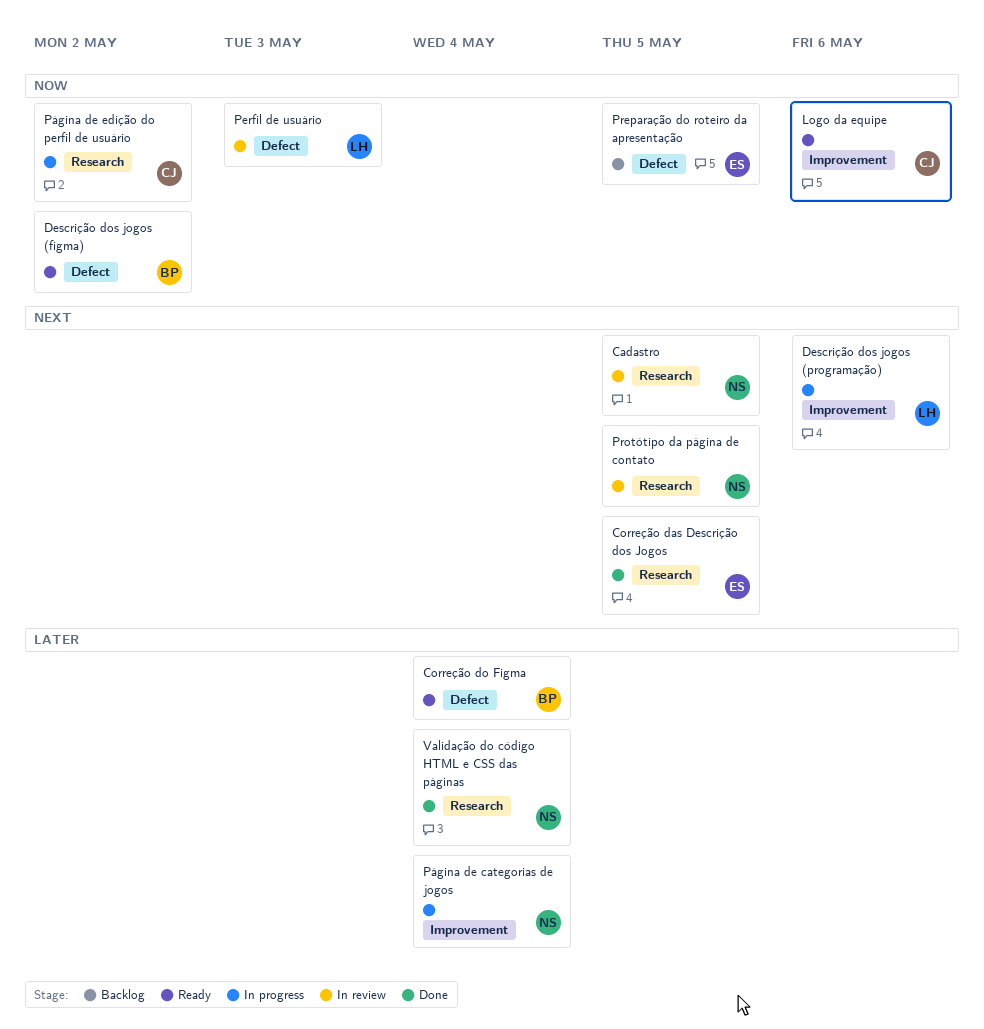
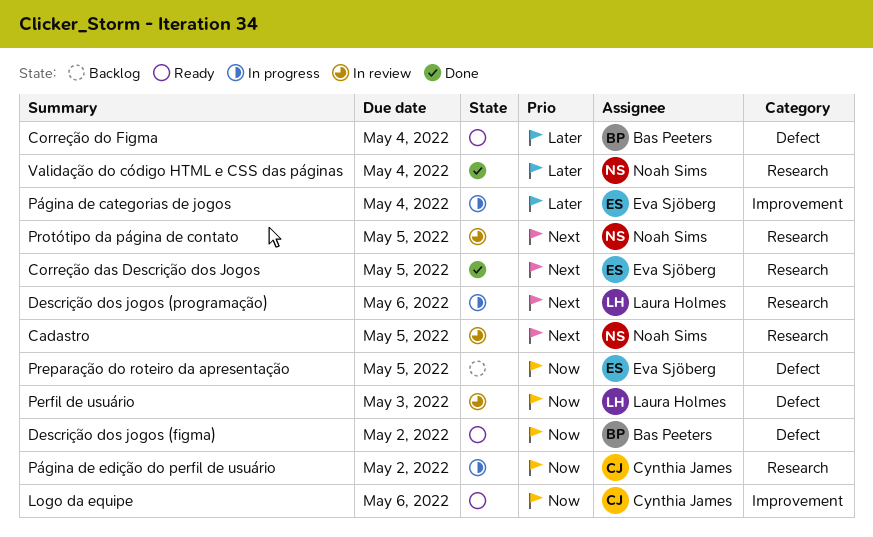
Descrição dos jogos (programação), label: Improvement -> Research
Página de categorias de jogos, owner: Noah Sims -> Eva Sjöberg

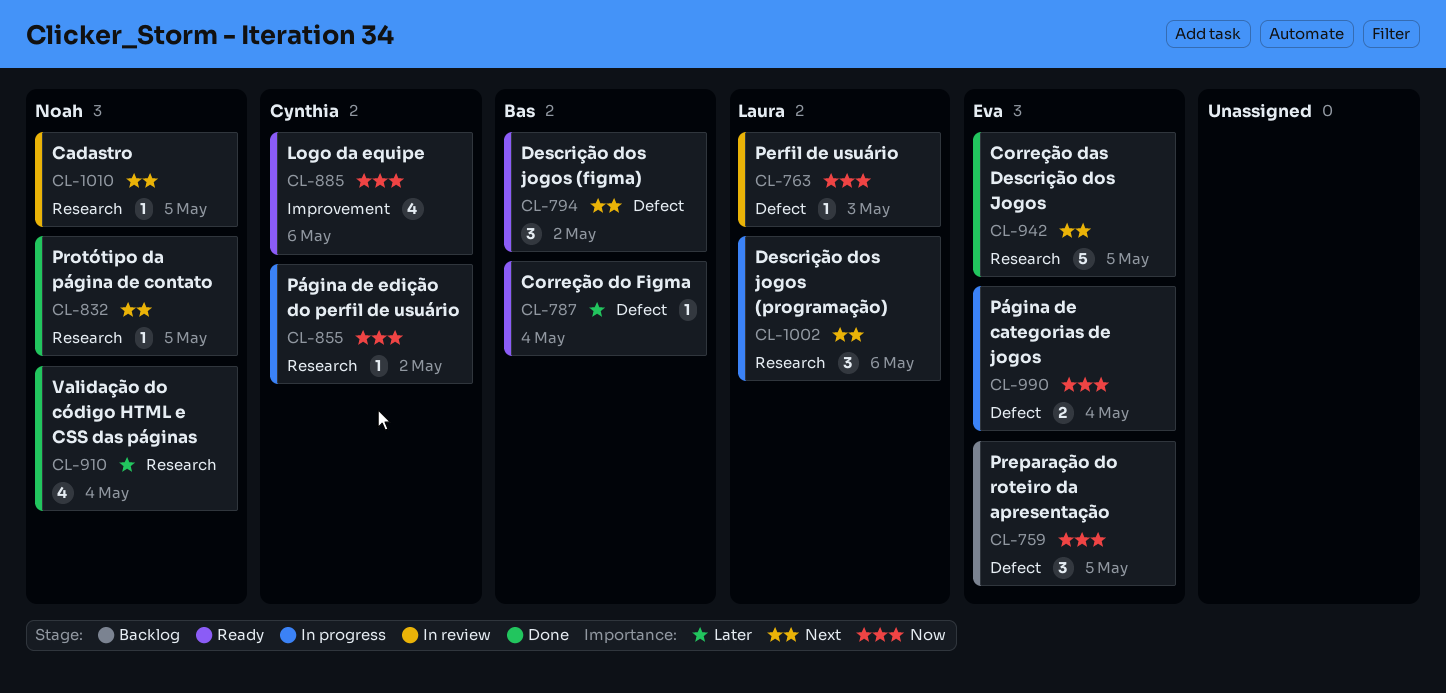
Descrição dos jogos (figma), priority: Now -> Next
Protótipo da página de contato, status: In review -> Done
Página de categorias de jogos, priority: Later -> Now
Página de categorias de jogos, label: Improvement -> Defect

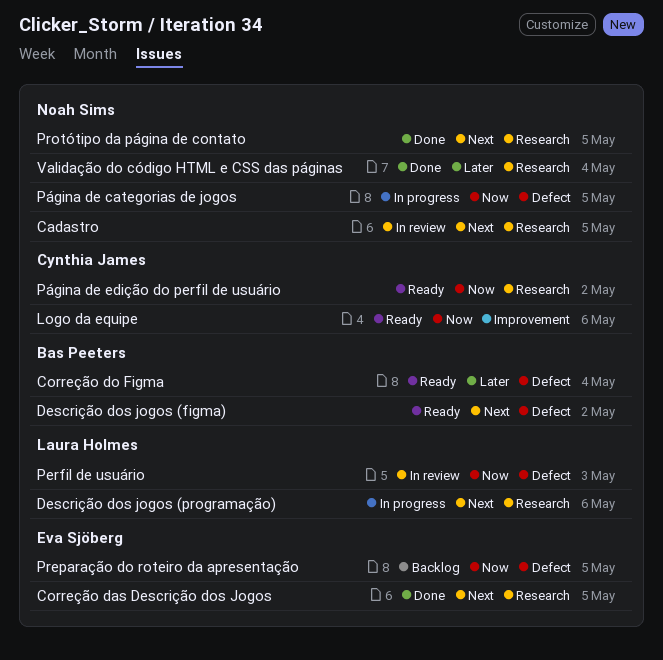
Página de categorias de jogos, owner: Eva Sjöberg -> Noah Sims
Página de categorias de jogos, due: May 4 -> May 5
Página de edição do perfil de usuário, status: In progress -> Ready

